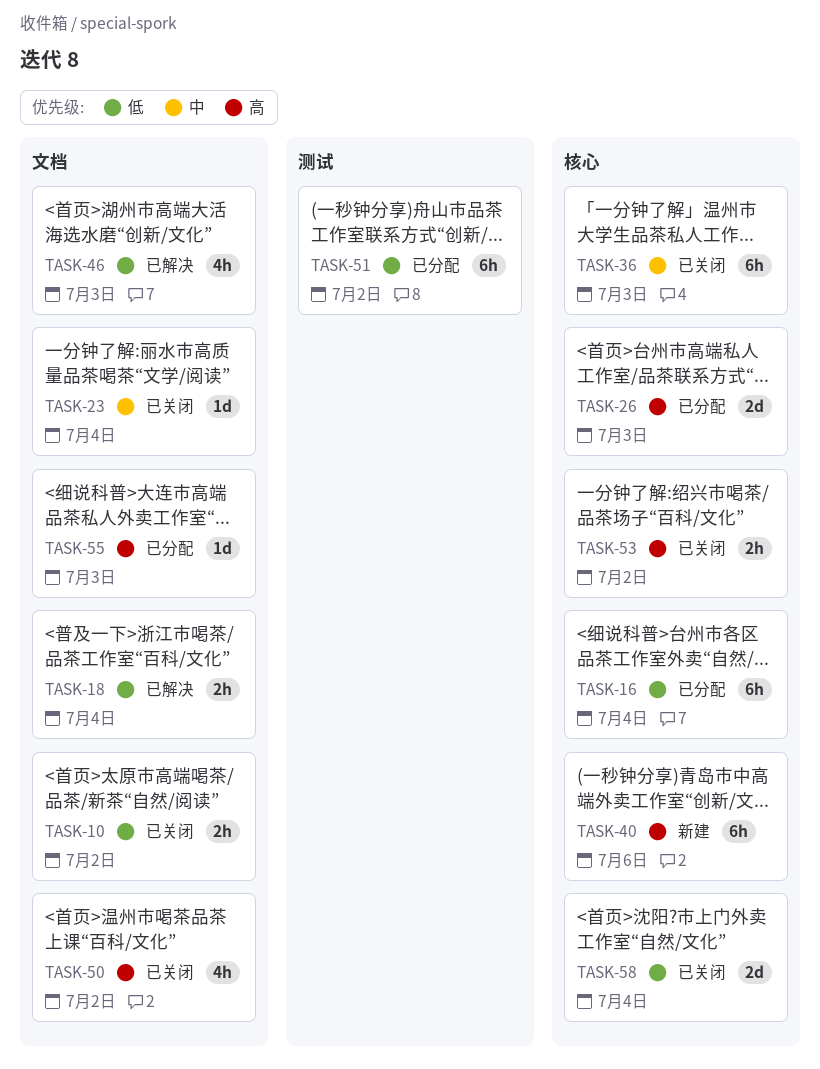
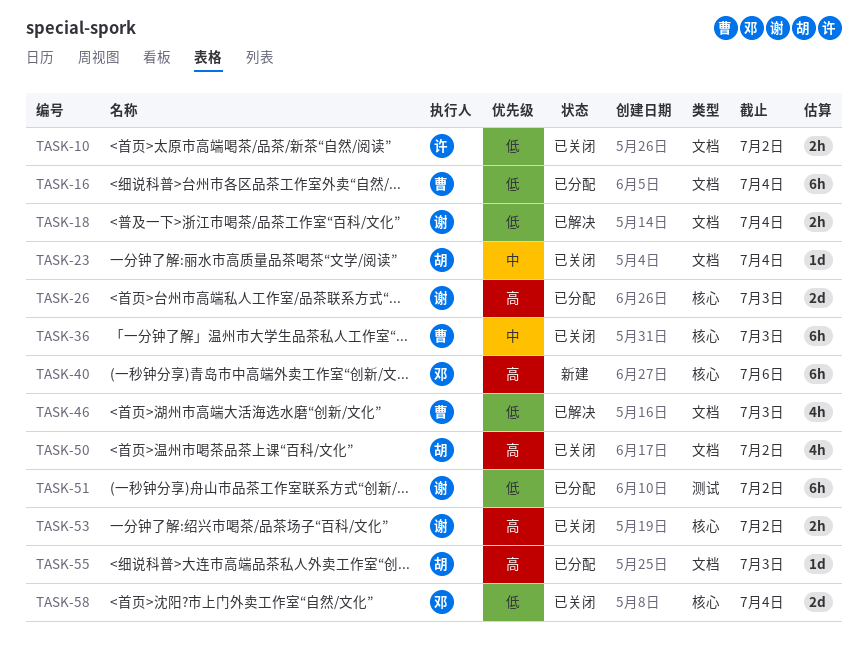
TASK-16, label: 核心 -> 文档

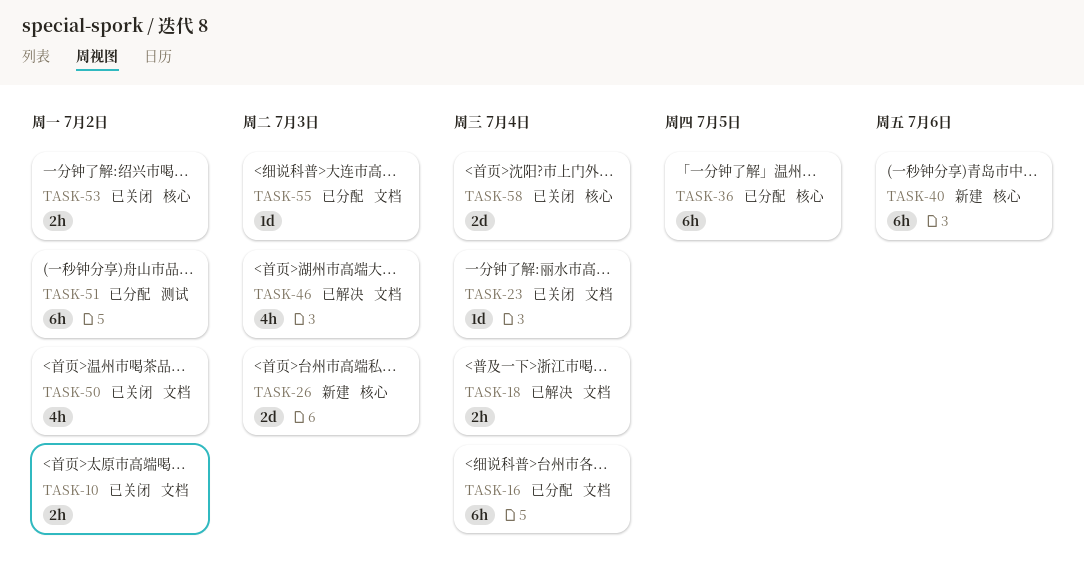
TASK-26, status: 已分配 -> 新建
TASK-36, status: 已关闭 -> 已分配
TASK-36, due: Jul 3 -> Jul 5

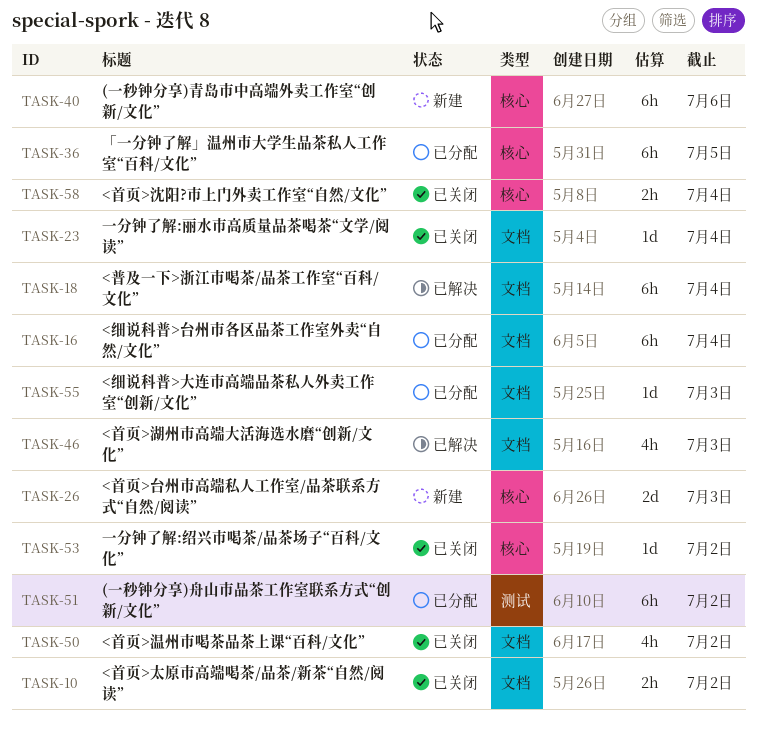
TASK-18, estimate: 2h -> 6h
TASK-53, estimate: 2h -> 1d
TASK-58, estimate: 2d -> 2h

